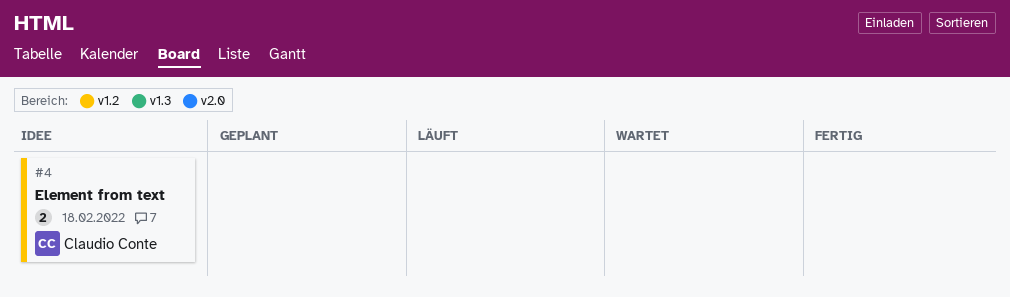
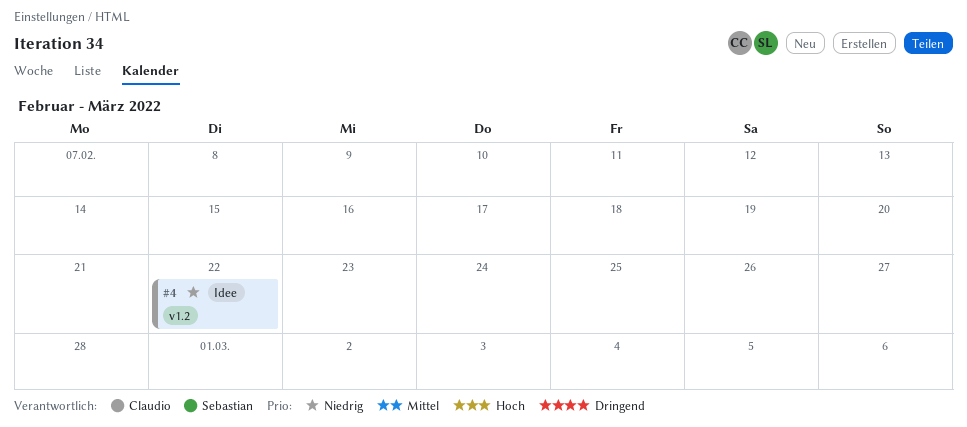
#4, due: Feb 18 -> Feb 22

